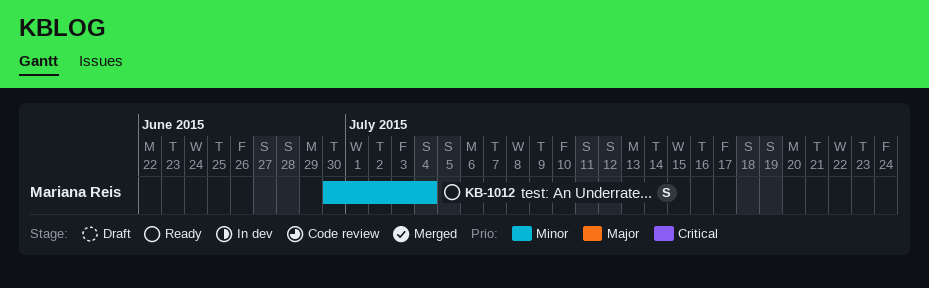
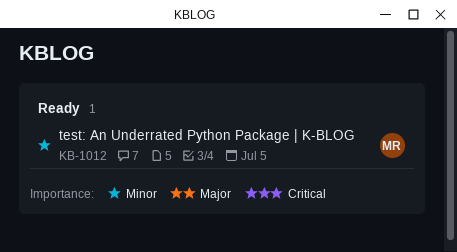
KB-1012, due: Jul 4 -> Jul 5

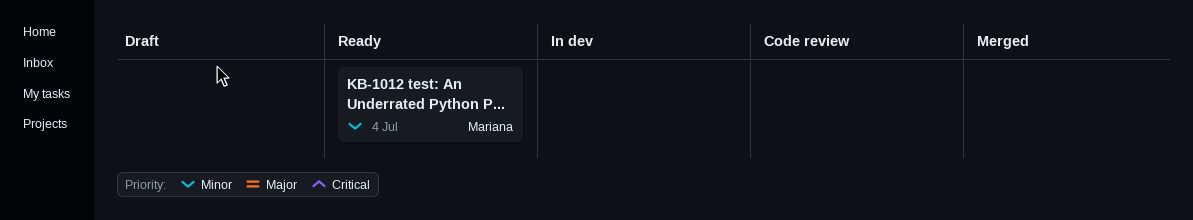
KB-1012, due: Jul 5 -> Jul 4

